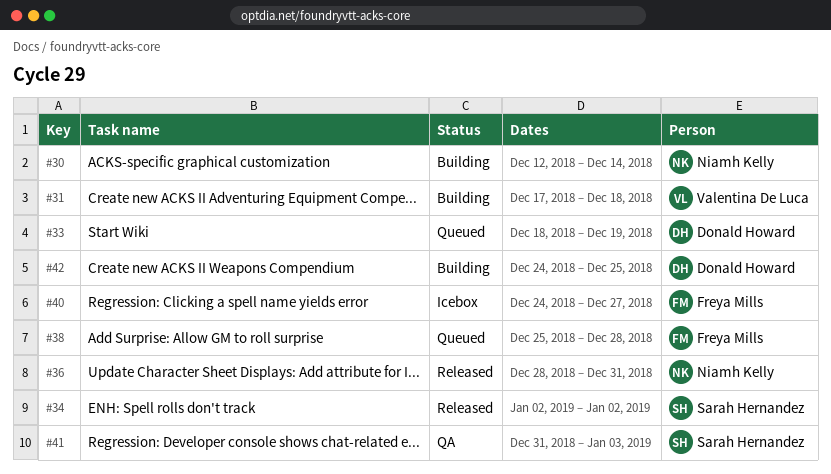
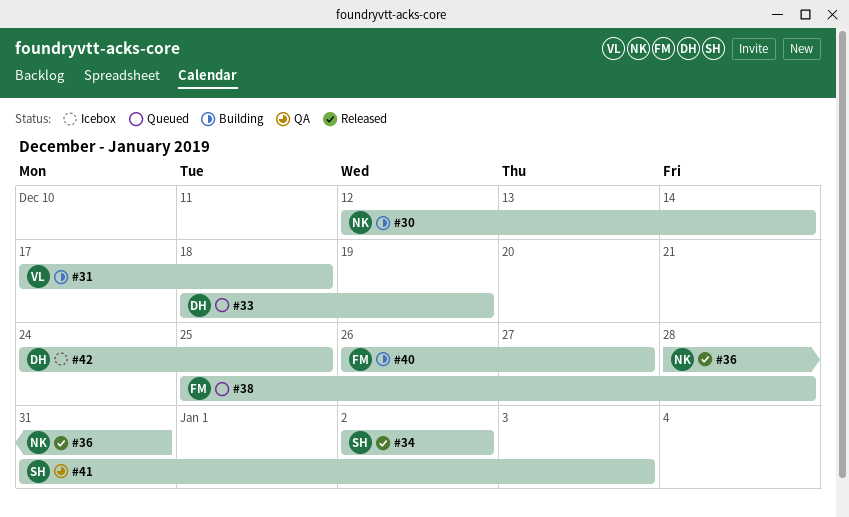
#40, status: Icebox -> Building
#40, start: Dec 24 -> Dec 26
#42, status: Building -> Icebox

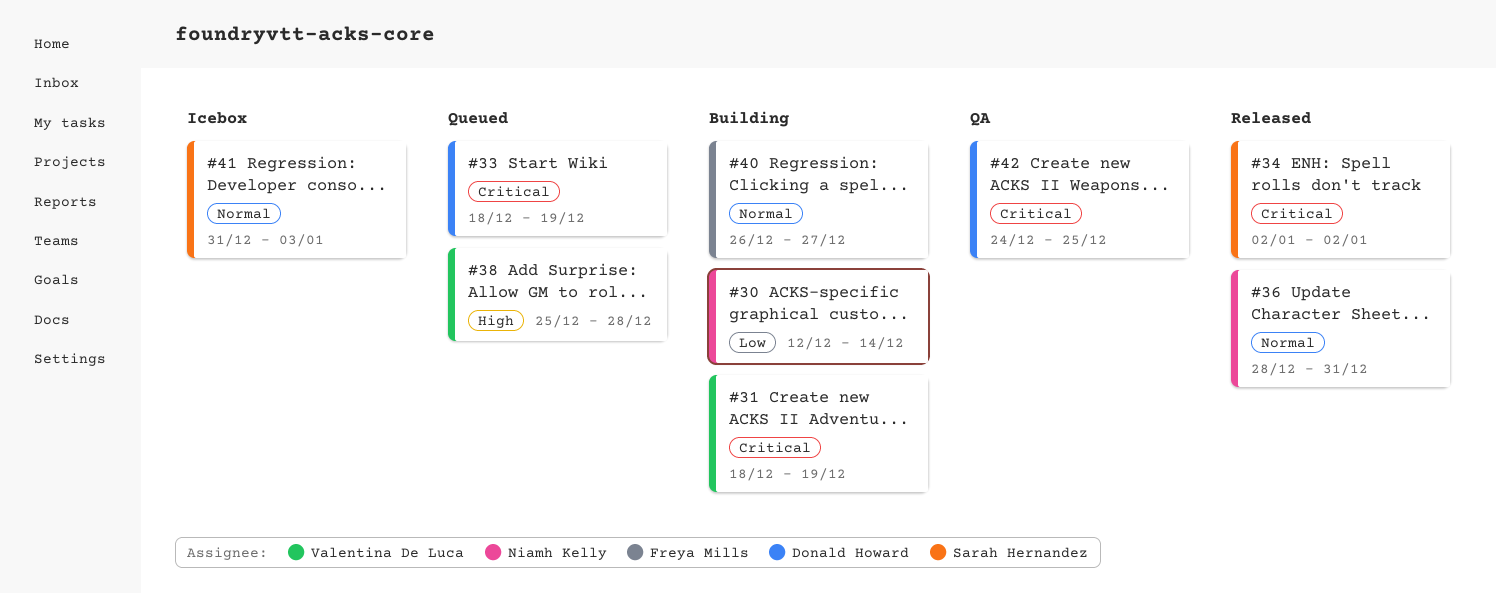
#31, start: Dec 17 -> Dec 18
#31, due: Dec 18 -> Dec 19
#38, owner: Freya Mills -> Valentina De Luca
#41, status: QA -> Icebox
#42, status: Icebox -> QA

